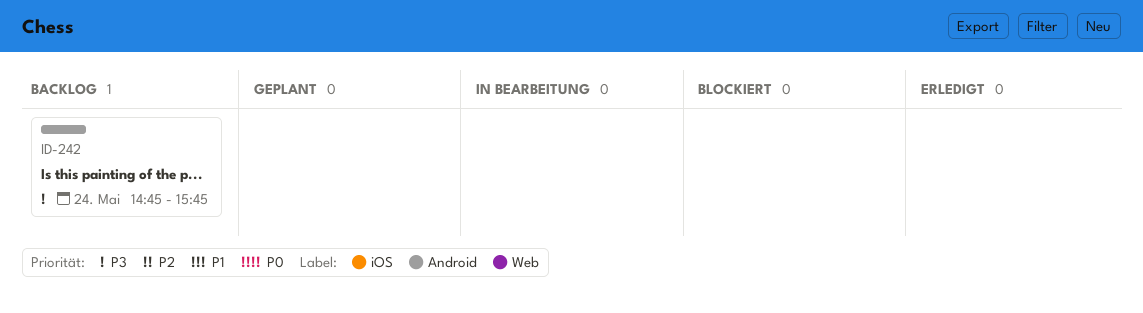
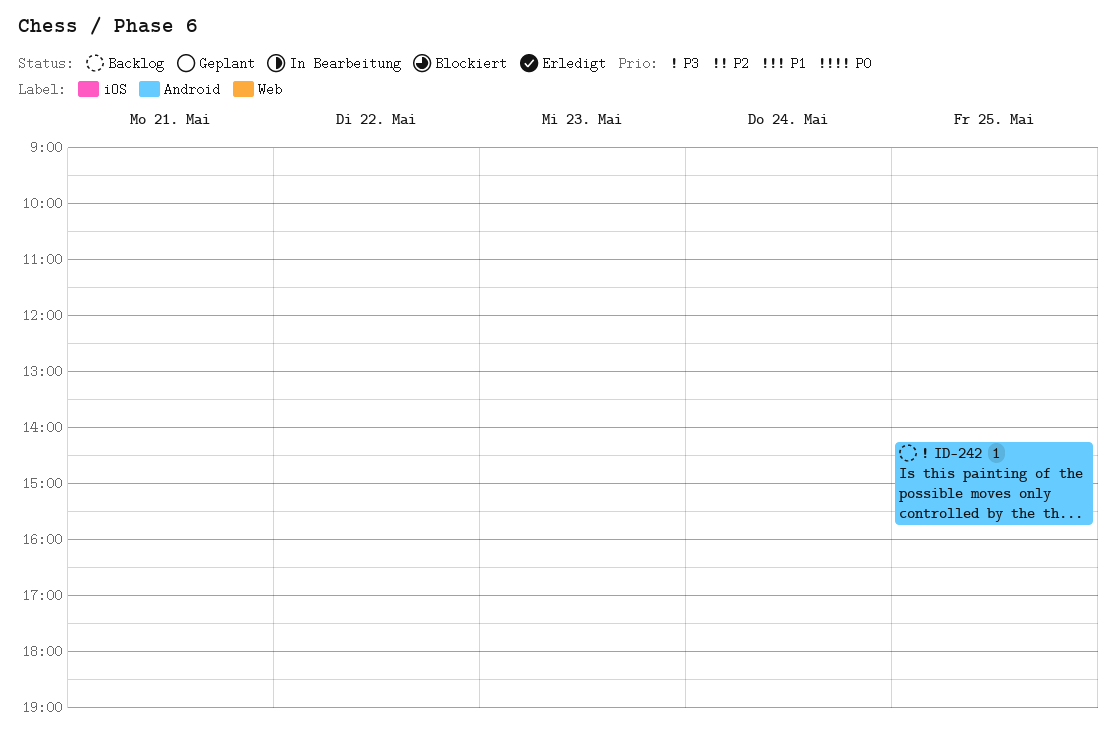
ID-242, day: May 24 -> May 25
ID-242, begins: 14:45 -> 14:15

